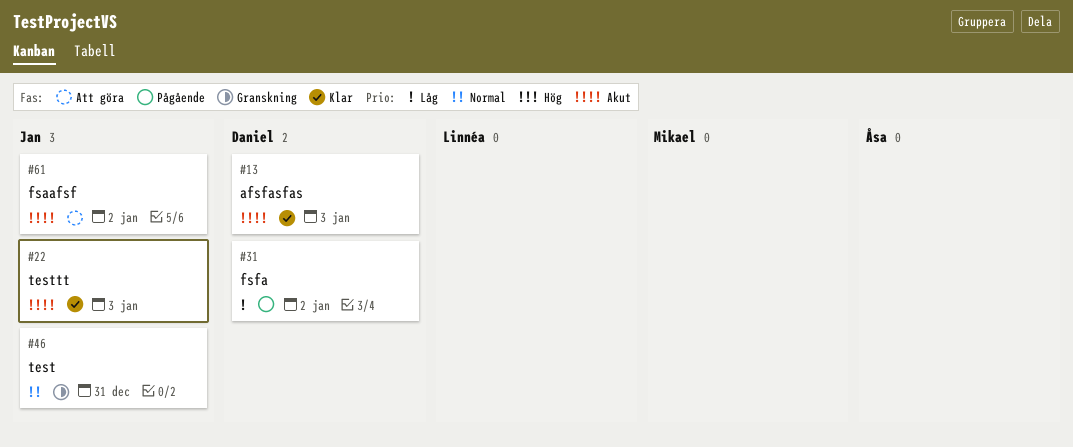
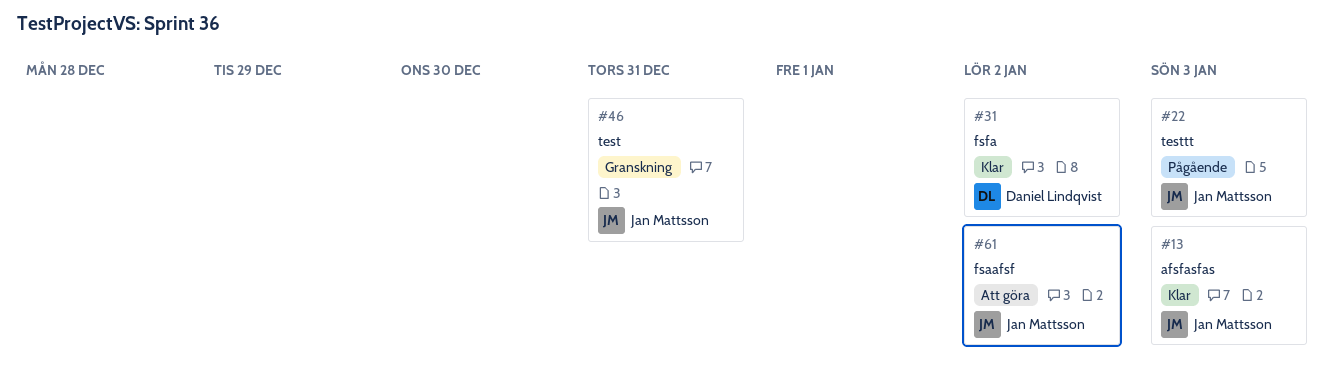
#13, owner: Daniel Lindqvist -> Jan Mattsson
#22, status: Klar -> Pågående
#31, status: Pågående -> Klar

